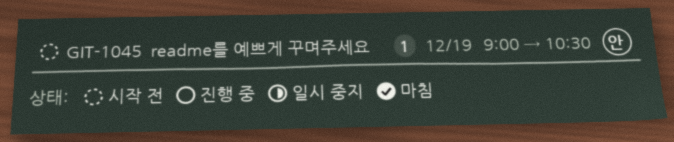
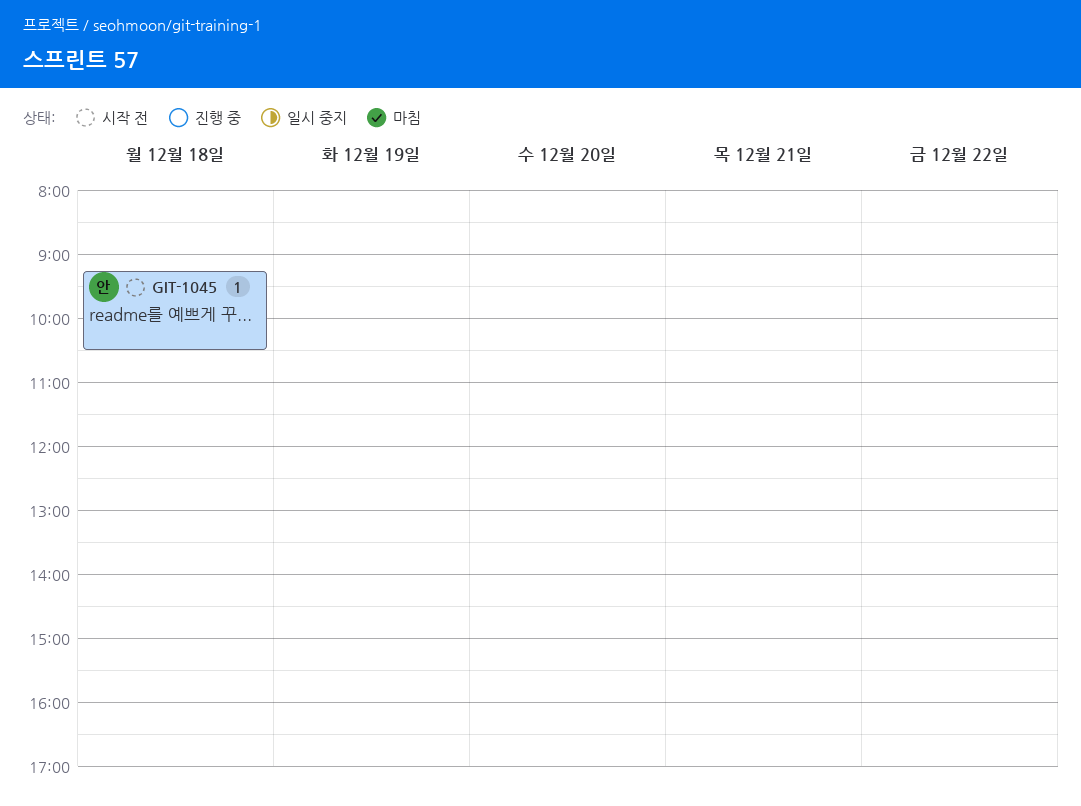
GIT-1045, day: Dec 19 -> Dec 18
GIT-1045, begins: 09:00 -> 09:15

